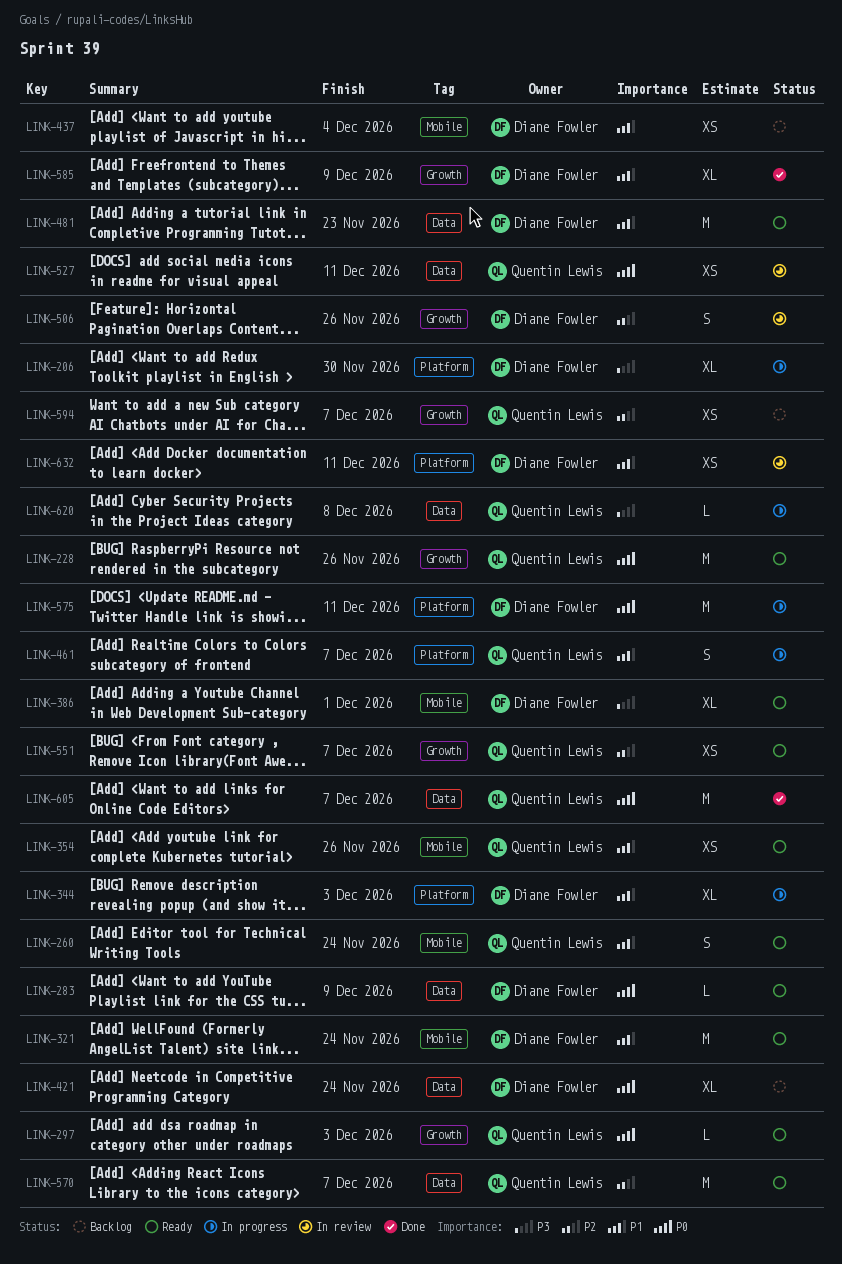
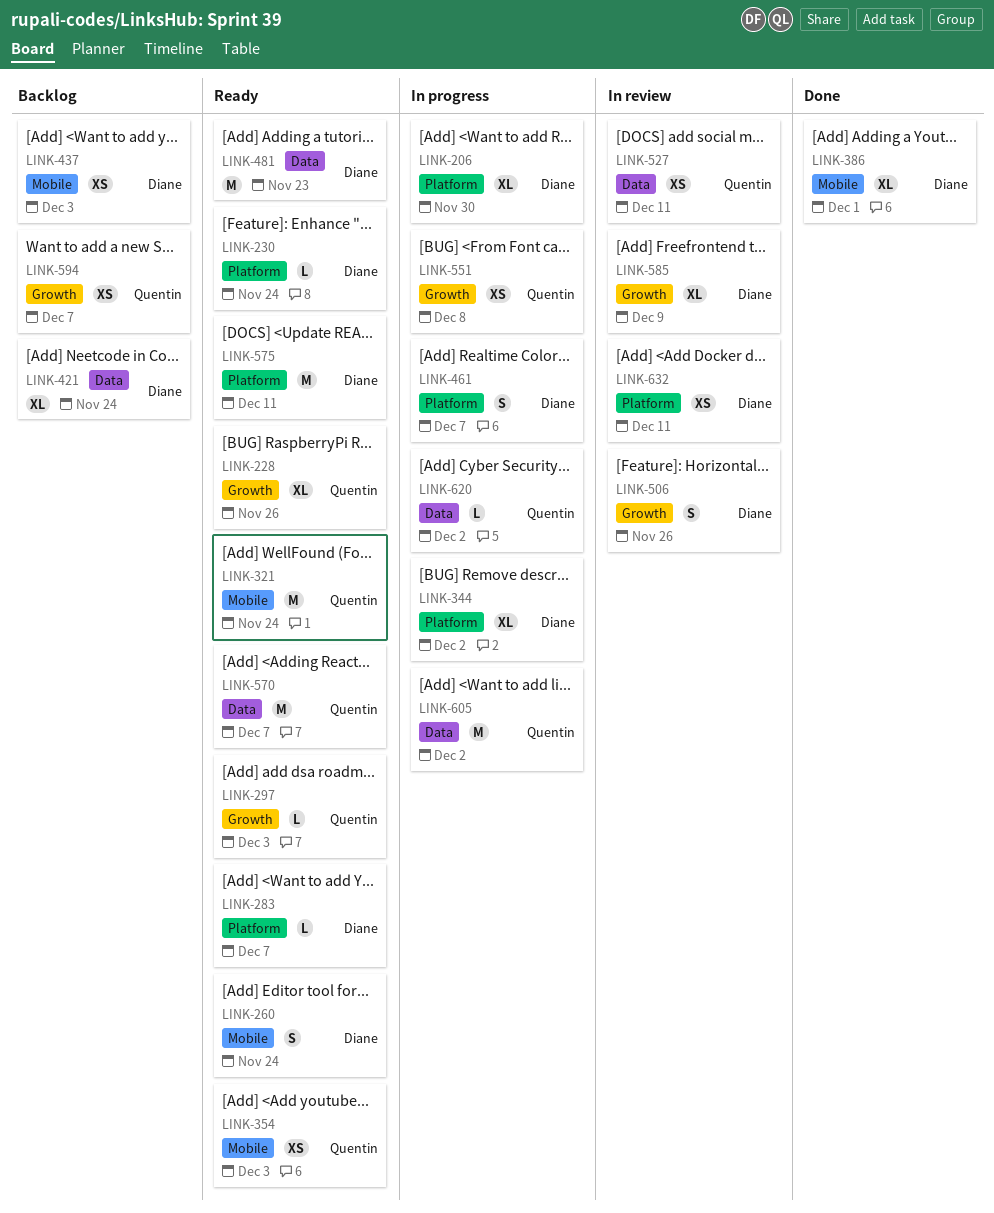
LINK-228, estimate: M -> XL
LINK-230: none -> present
LINK-260, owner: Quentin Lewis -> Diane Fowler
LINK-283, label: Data -> Platform
LINK-283, due: Dec 9 -> Dec 7
LINK-321, owner: Diane Fowler -> Quentin Lewis
LINK-344, due: Dec 3 -> Dec 2
LINK-354, due: Nov 26 -> Dec 3
LINK-386, status: Ready -> Done
LINK-437, due: Dec 4 -> Dec 3
LINK-461, owner: Quentin Lewis -> Diane Fowler
LINK-551, status: Ready -> In progress
LINK-551, due: Dec 7 -> Dec 8
LINK-575, status: In progress -> Ready
LINK-585, status: Done -> In review
LINK-605, status: Done -> In progress
LINK-605, due: Dec 7 -> Dec 2
LINK-620, due: Dec 8 -> Dec 2

